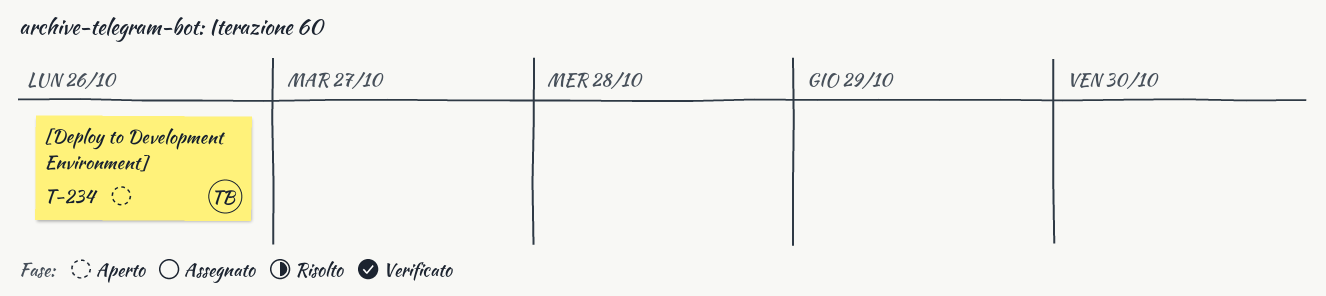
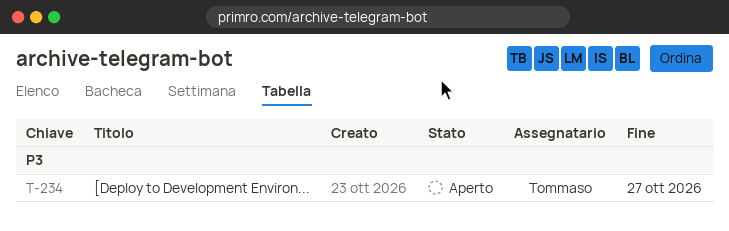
T-234, due: Oct 26 -> Oct 27

